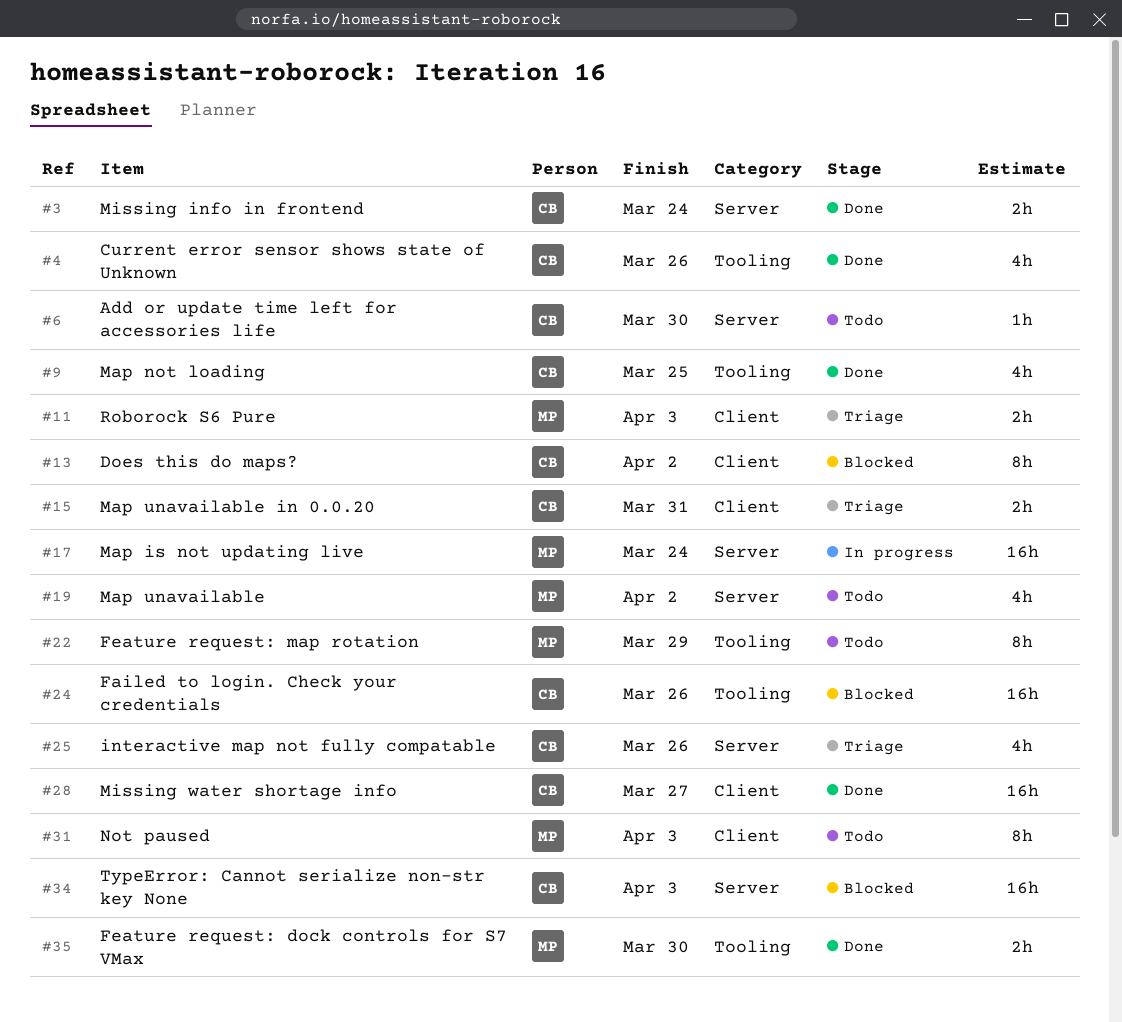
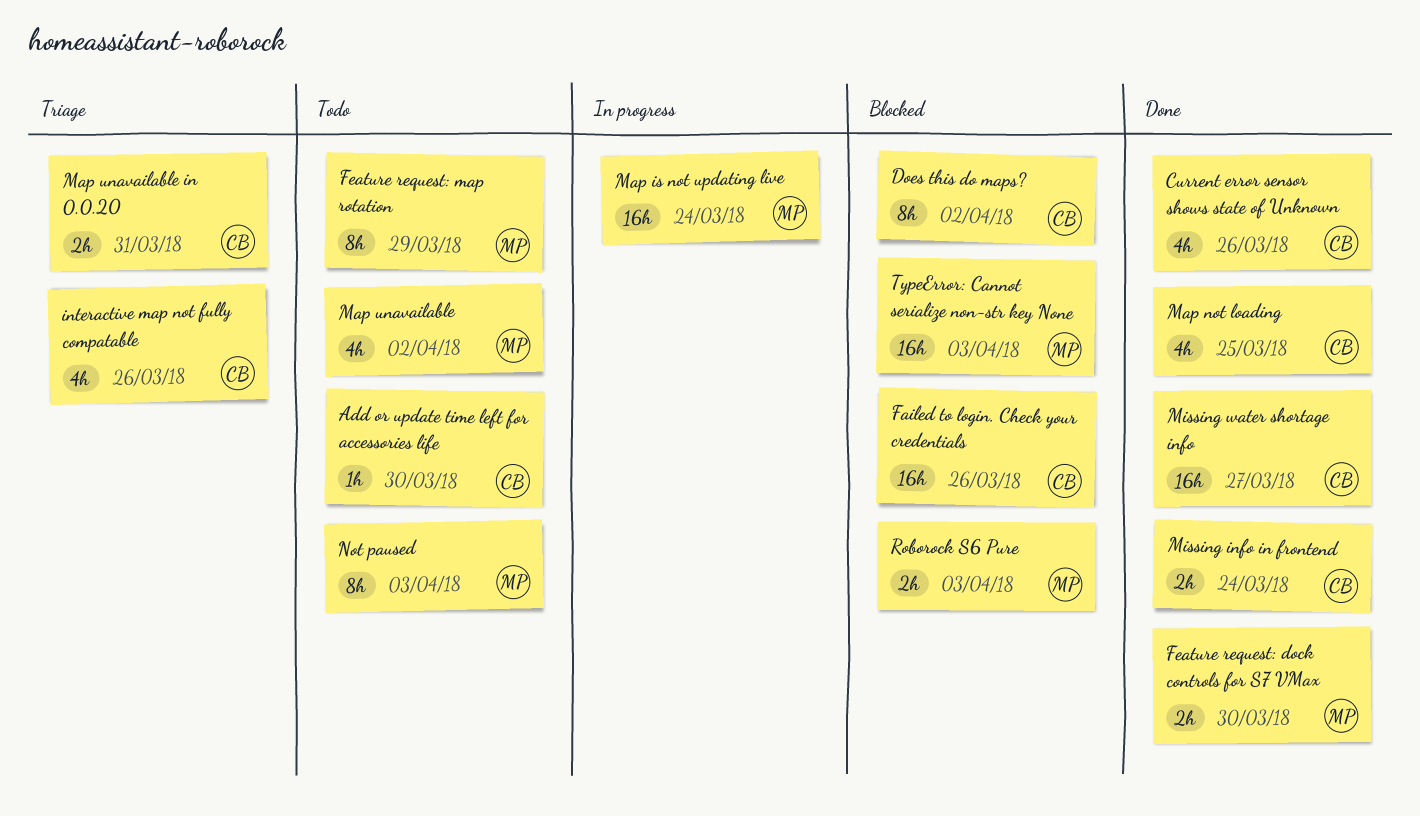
Roborock S6 Pure, status: Triage -> Blocked
TypeError: Cannot serialize non-str key None, owner: CB -> MP

